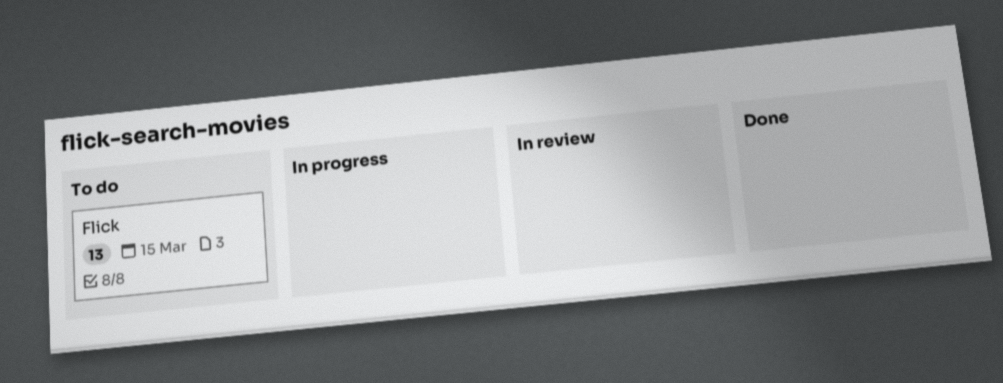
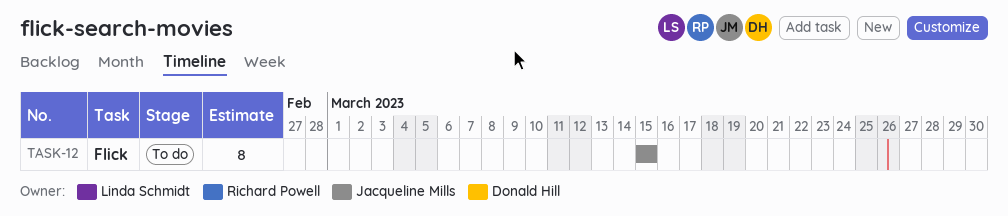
Flick, estimate: 13 -> 8

